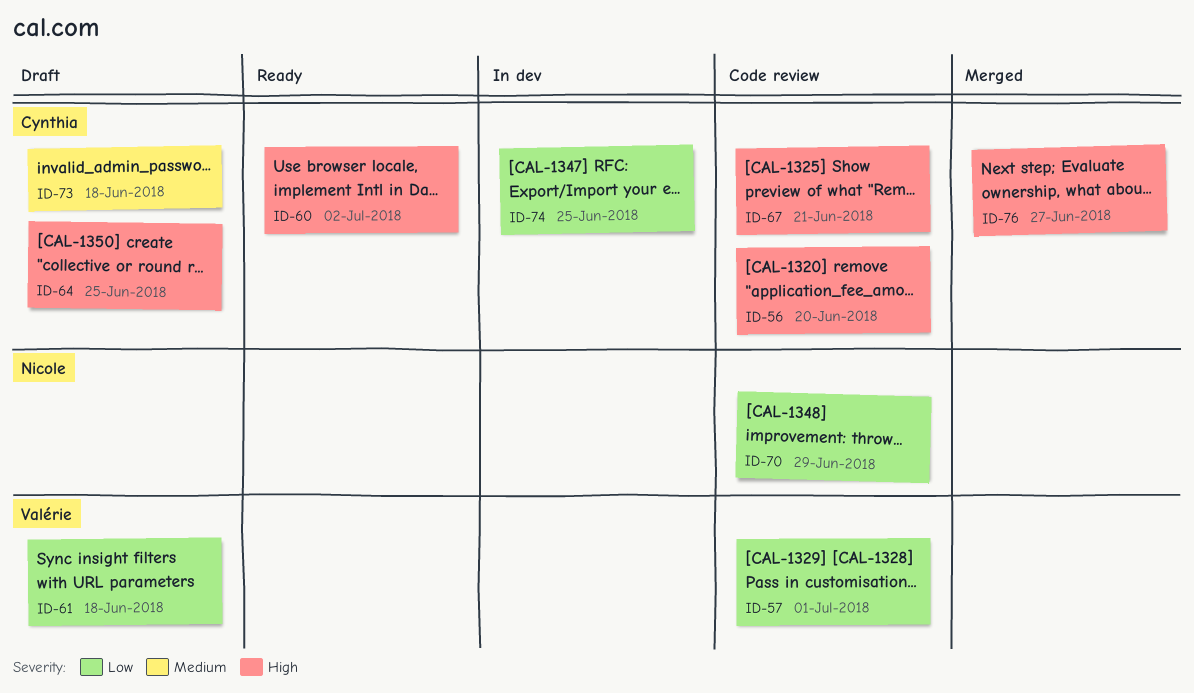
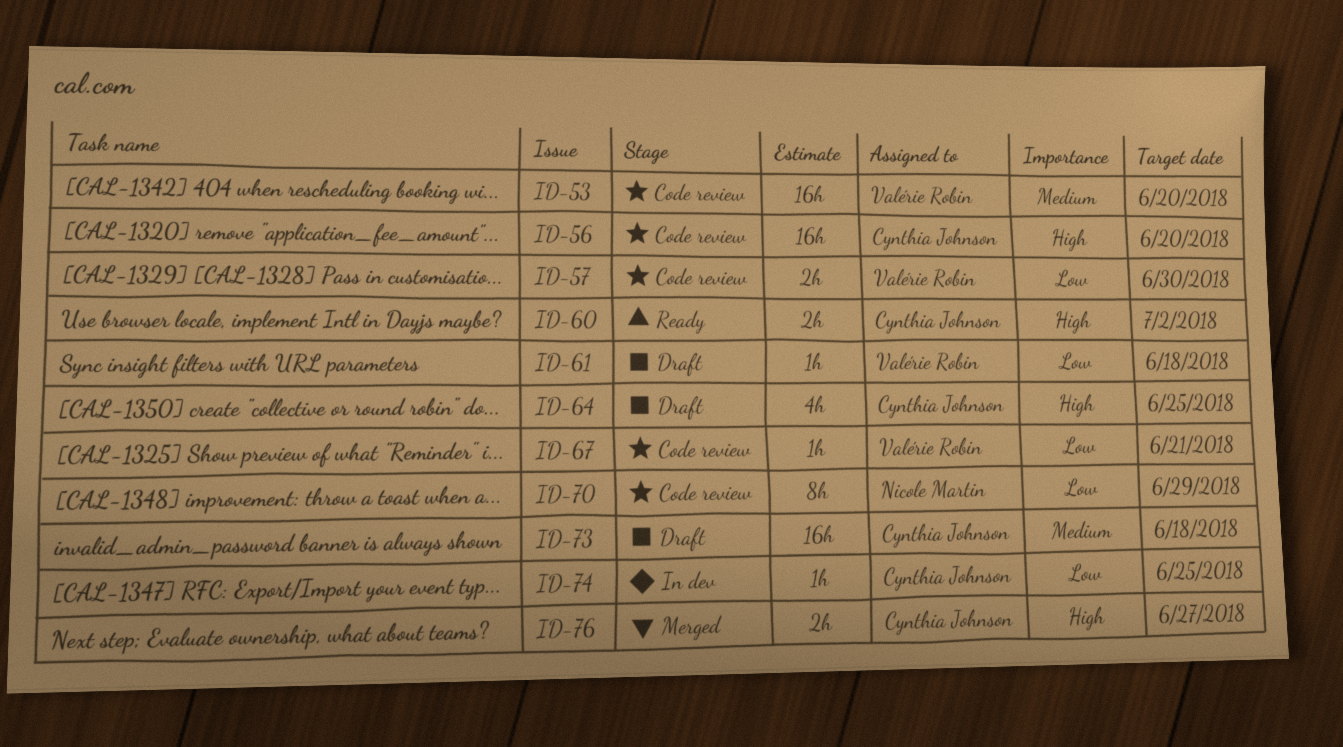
ID-53: none -> present
ID-57, due: Jul 1 -> Jun 30
ID-67, owner: Cynthia Johnson -> Valérie Robin
ID-67, priority: High -> Low

